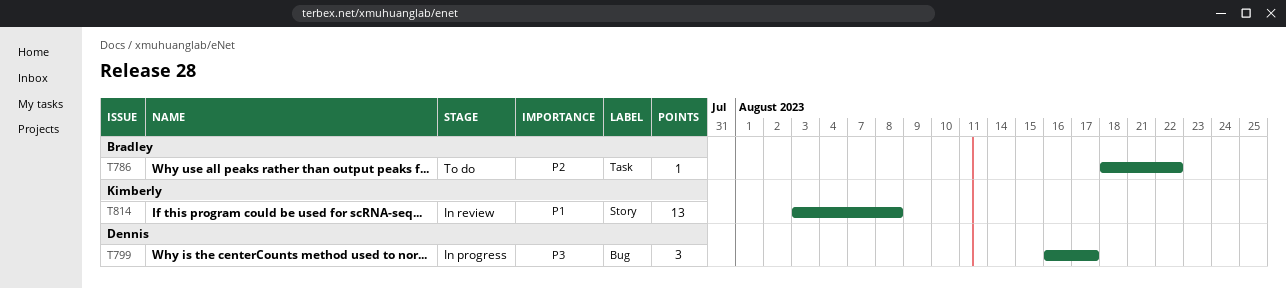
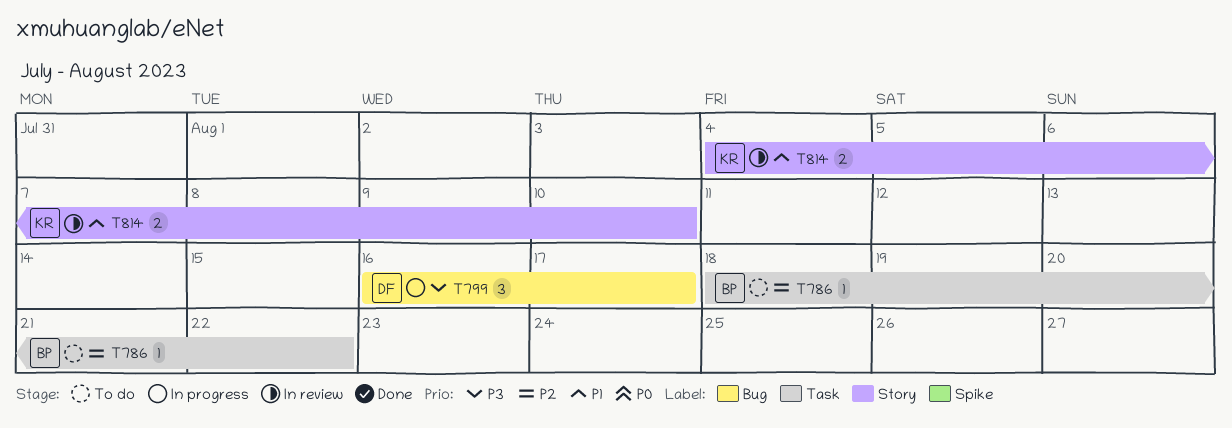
T814, estimate: 13 -> 2
T814, start: Aug 3 -> Aug 4
T814, due: Aug 8 -> Aug 10

